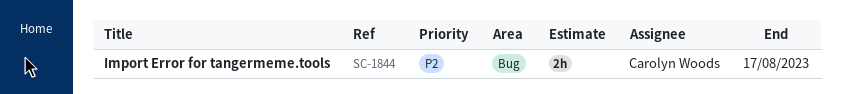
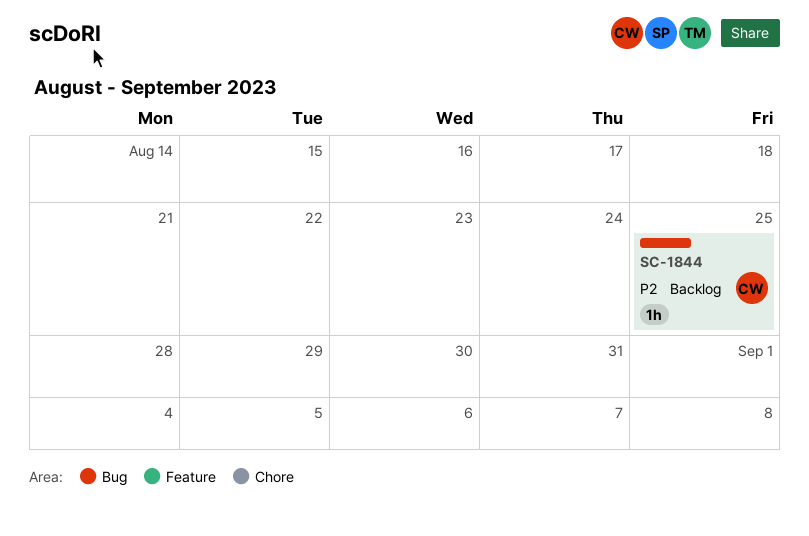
SC-1844, estimate: 2h -> 1h
SC-1844, due: Aug 17 -> Aug 25

